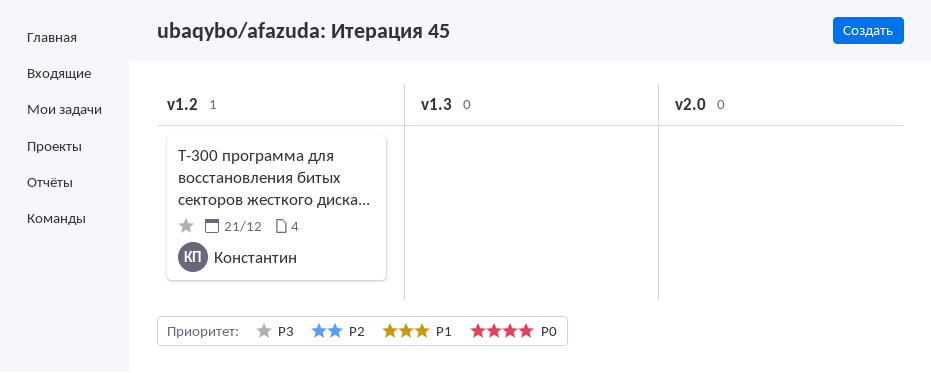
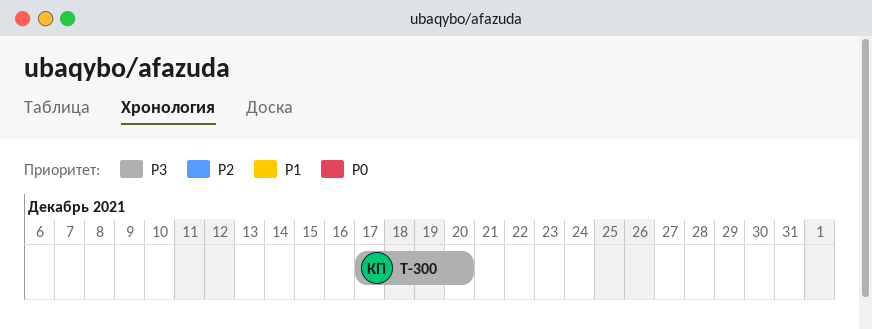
T-300, due: Dec 21 -> Dec 20

